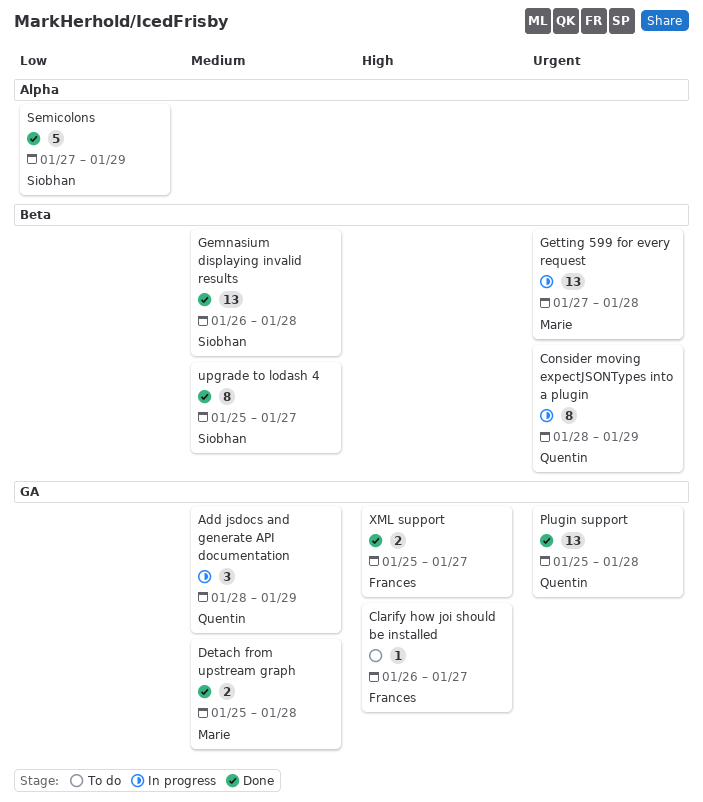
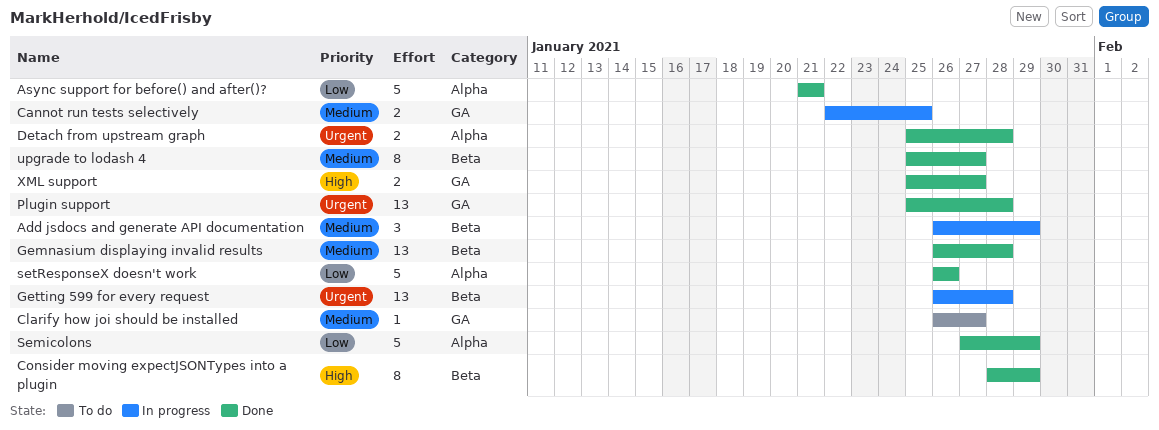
Add jsdocs and generate API documentation, label: GA -> Beta
Add jsdocs and generate API documentation, start: Jan 28 -> Jan 26
Async support for before() and after()?: none -> present
Cannot run tests selectively: none -> present
Clarify how joi should be installed, priority: High -> Medium
Consider moving expectJSONTypes into a plugin, status: In progress -> Done
Consider moving expectJSONTypes into a plugin, priority: Urgent -> High
Detach from upstream graph, priority: Medium -> Urgent
Detach from upstream graph, label: GA -> Alpha
Getting 599 for every request, start: Jan 27 -> Jan 26
setResponseX doesn't work: none -> present

